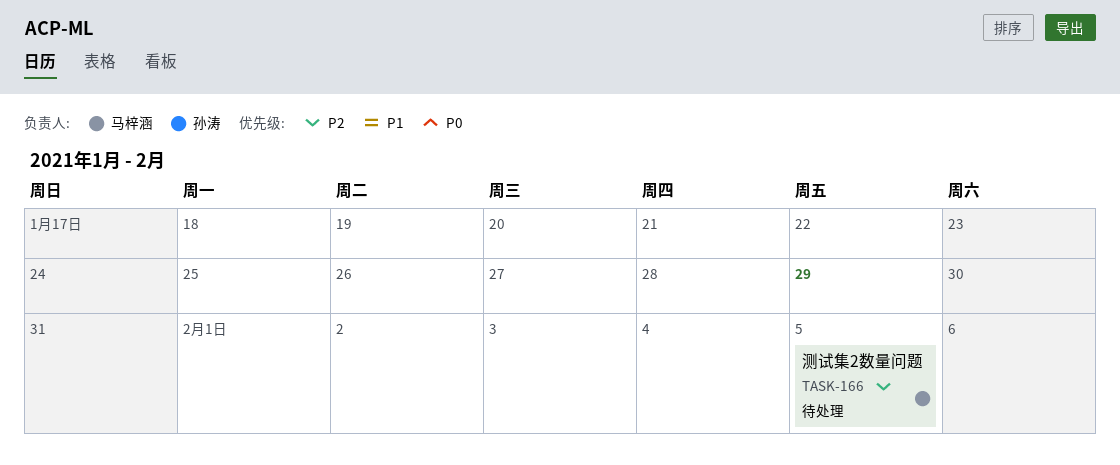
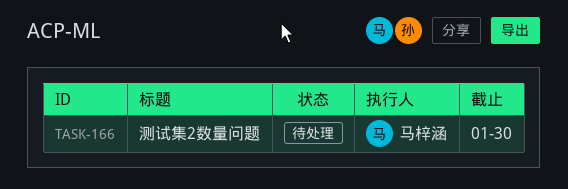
TASK-166, due: Feb 5 -> Jan 30

